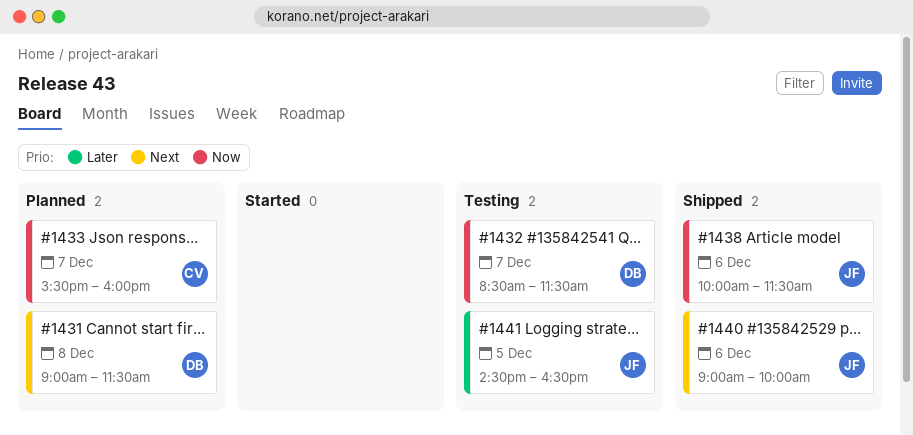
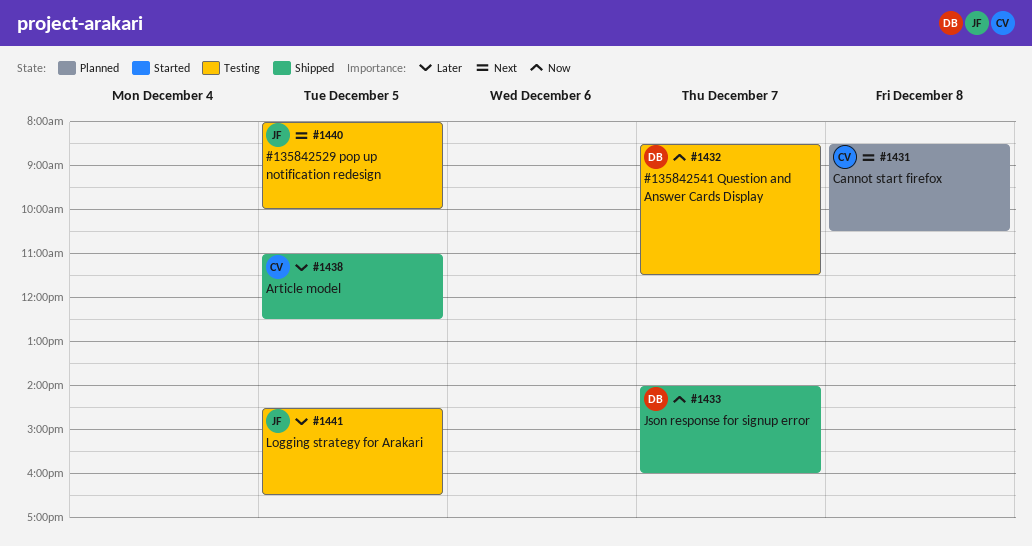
#1431, owner: DB -> CV
#1431, begins: 09:00 -> 08:30
#1431, ends: 11:30 -> 10:30
#1433, status: Planned -> Shipped
#1433, owner: CV -> DB
#1433, begins: 15:30 -> 14:00
#1438, owner: JF -> CV
#1438, priority: Now -> Later
#1438, day: Dec 6 -> Dec 5
#1438, begins: 10:00 -> 11:00
#1438, ends: 11:30 -> 12:30
#1440, status: Shipped -> Testing
#1440, day: Dec 6 -> Dec 5
#1440, begins: 09:00 -> 08:00

